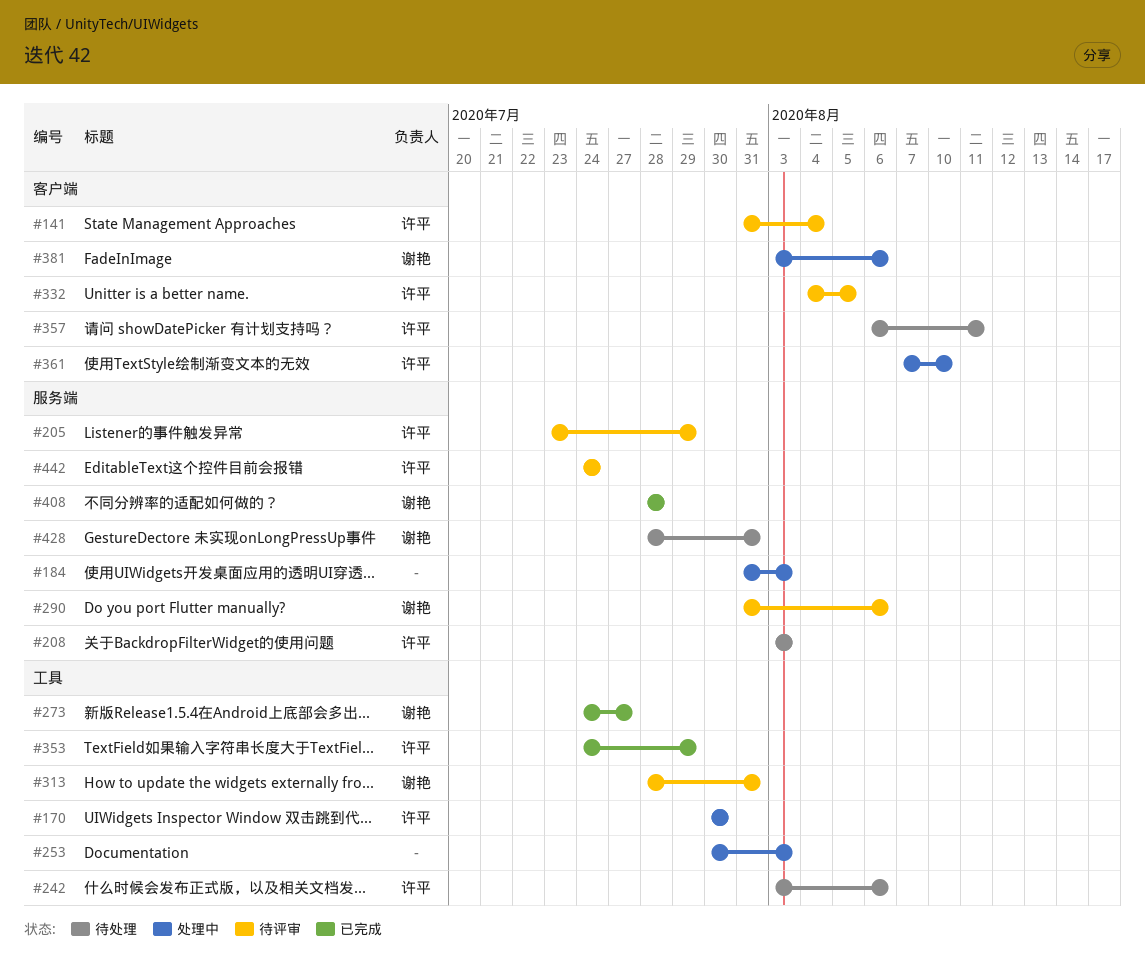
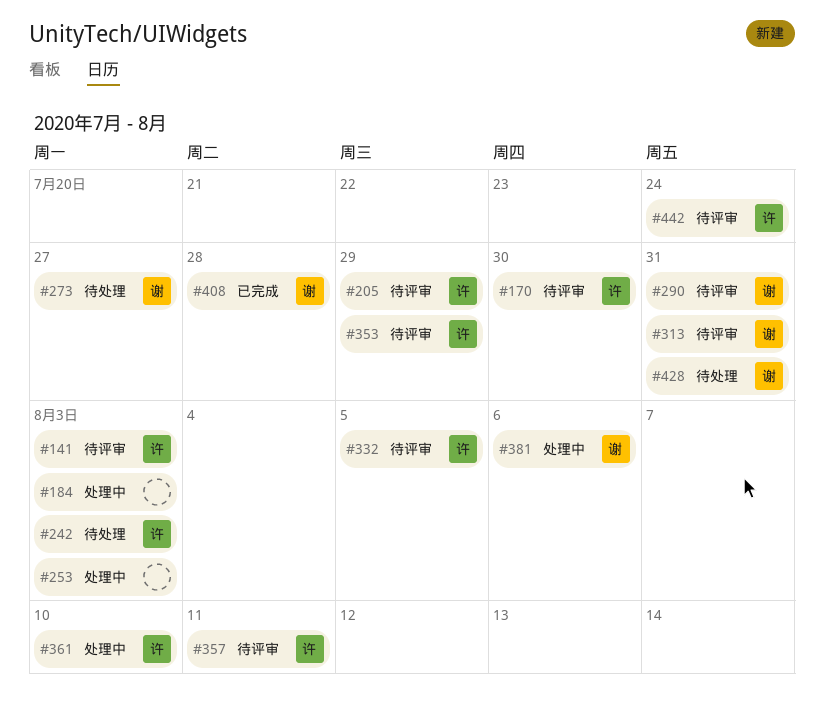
#141, due: Aug 4 -> Aug 3
#170, status: 处理中 -> 待评审
#208: present -> none
#242, due: Aug 6 -> Aug 3
#273, status: 已完成 -> 待处理
#290, due: Aug 6 -> Jul 31
#353, status: 已完成 -> 待评审
#357, status: 待处理 -> 待评审

